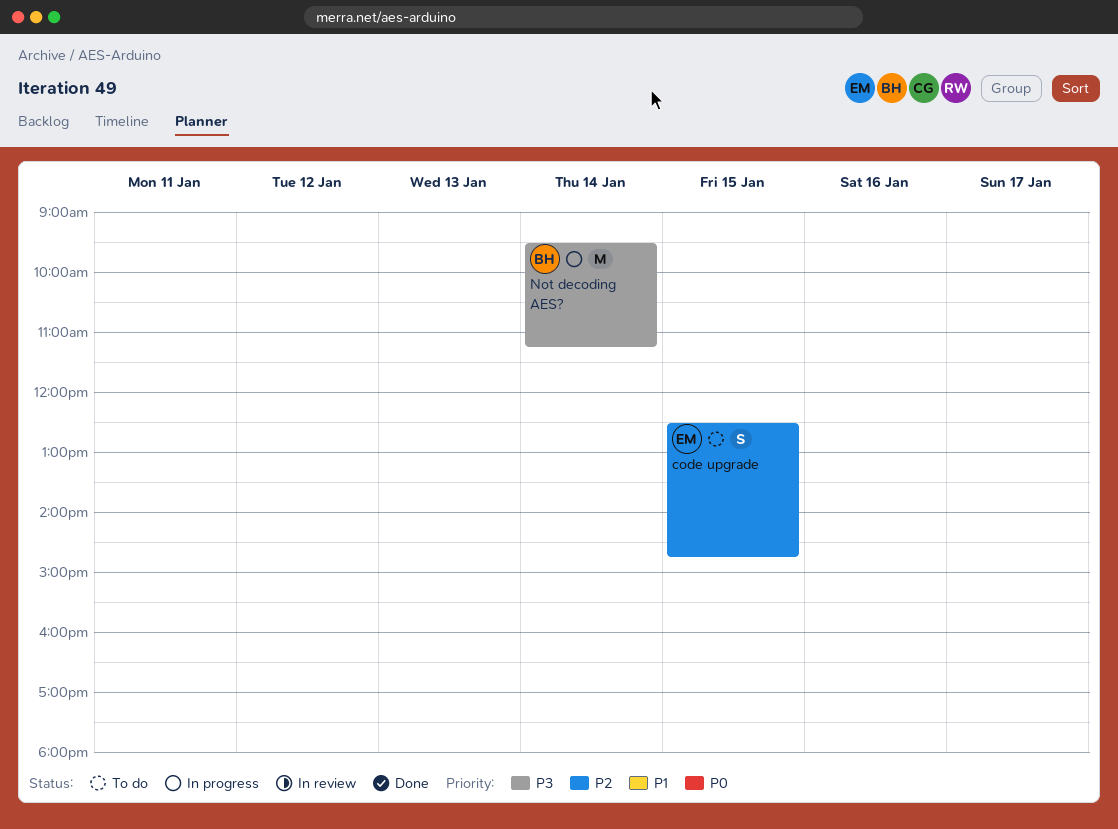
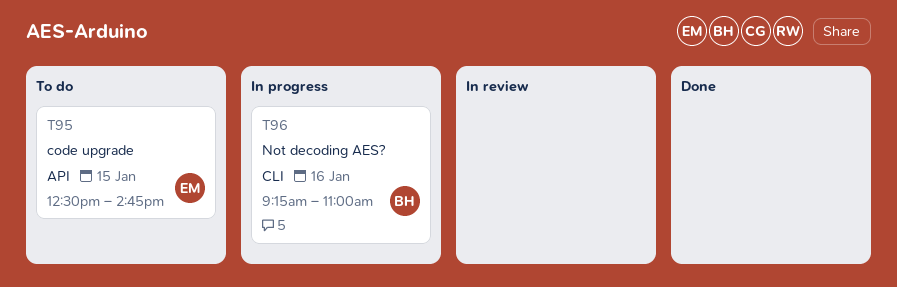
Not decoding AES?, day: Jan 14 -> Jan 16
Not decoding AES?, begins: 09:30 -> 09:15
Not decoding AES?, ends: 11:15 -> 11:00

